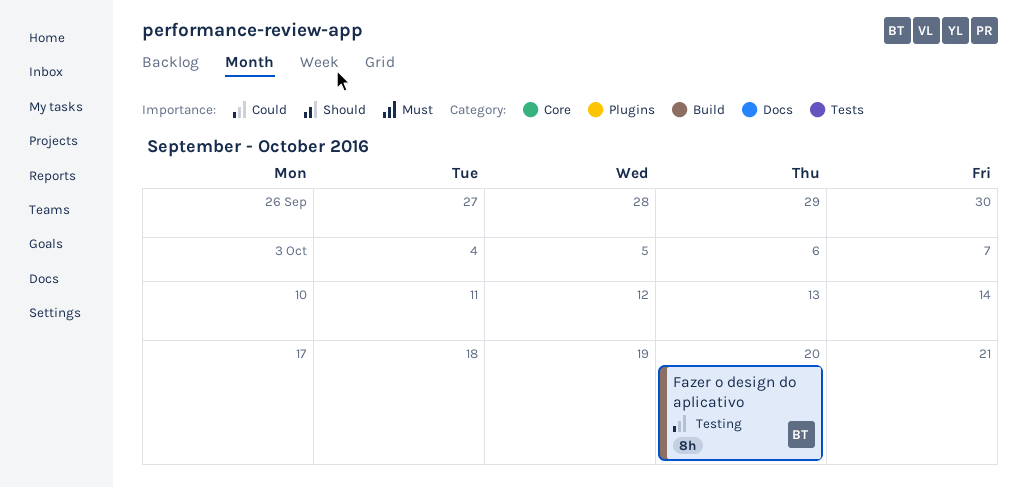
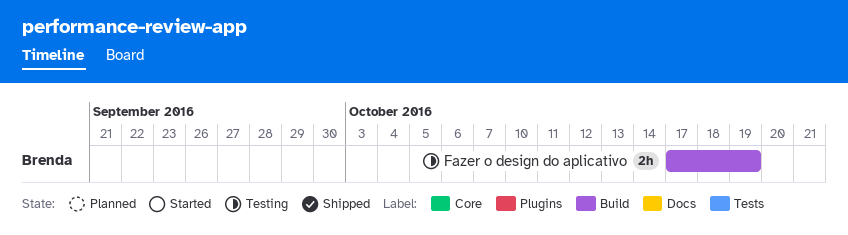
Fazer o design do aplicativo, estimate: 8h -> 2h
Fazer o design do aplicativo, due: Oct 20 -> Oct 19

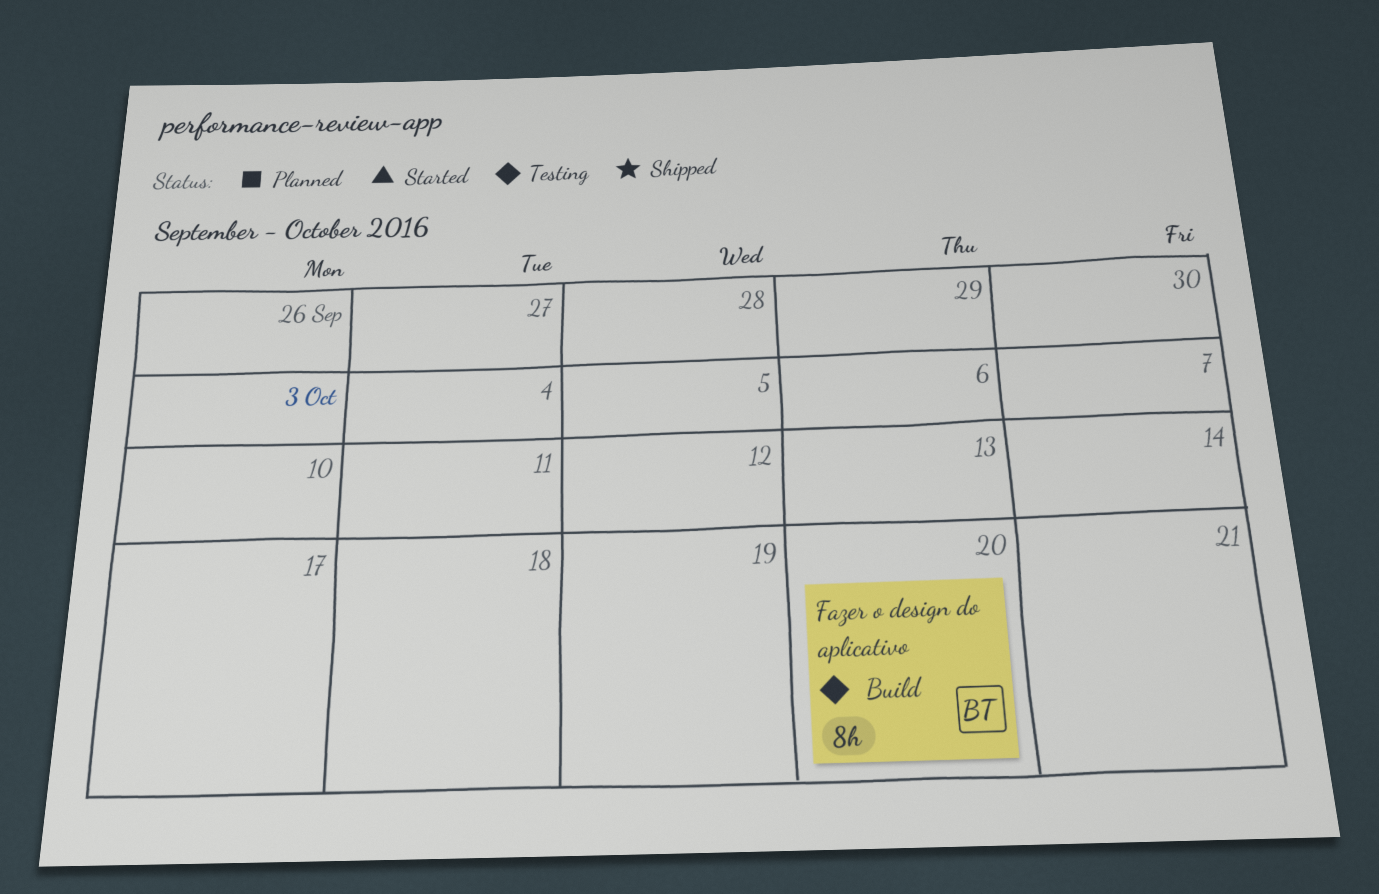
Fazer o design do aplicativo, estimate: 2h -> 8h
Fazer o design do aplicativo, due: Oct 19 -> Oct 20

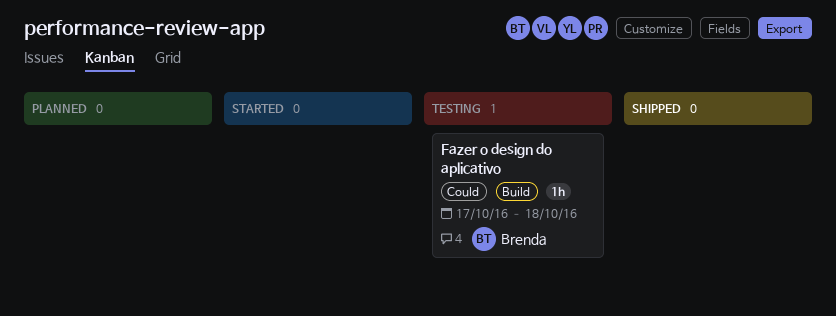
Fazer o design do aplicativo, estimate: 8h -> 1h
Fazer o design do aplicativo, due: Oct 20 -> Oct 18

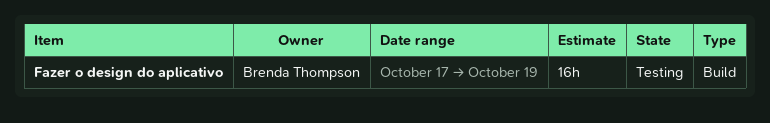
Fazer o design do aplicativo, estimate: 1h -> 16h
Fazer o design do aplicativo, due: Oct 18 -> Oct 19

